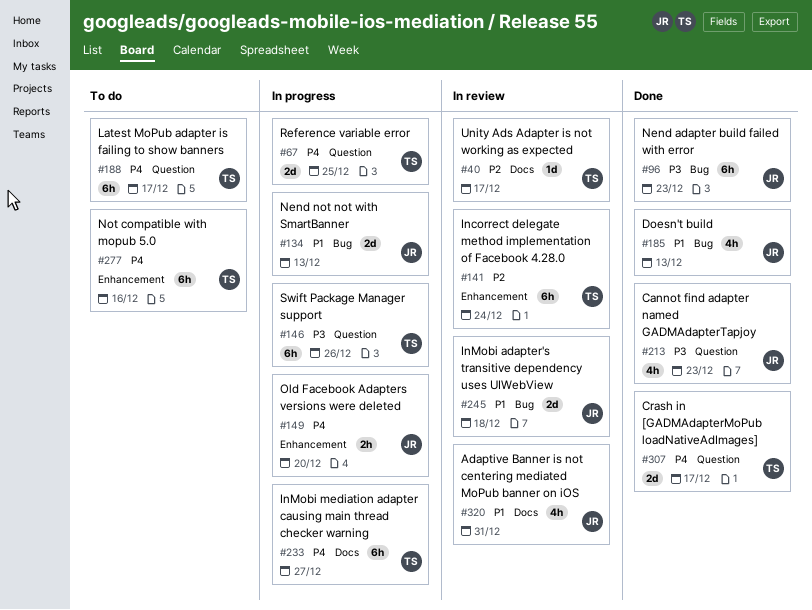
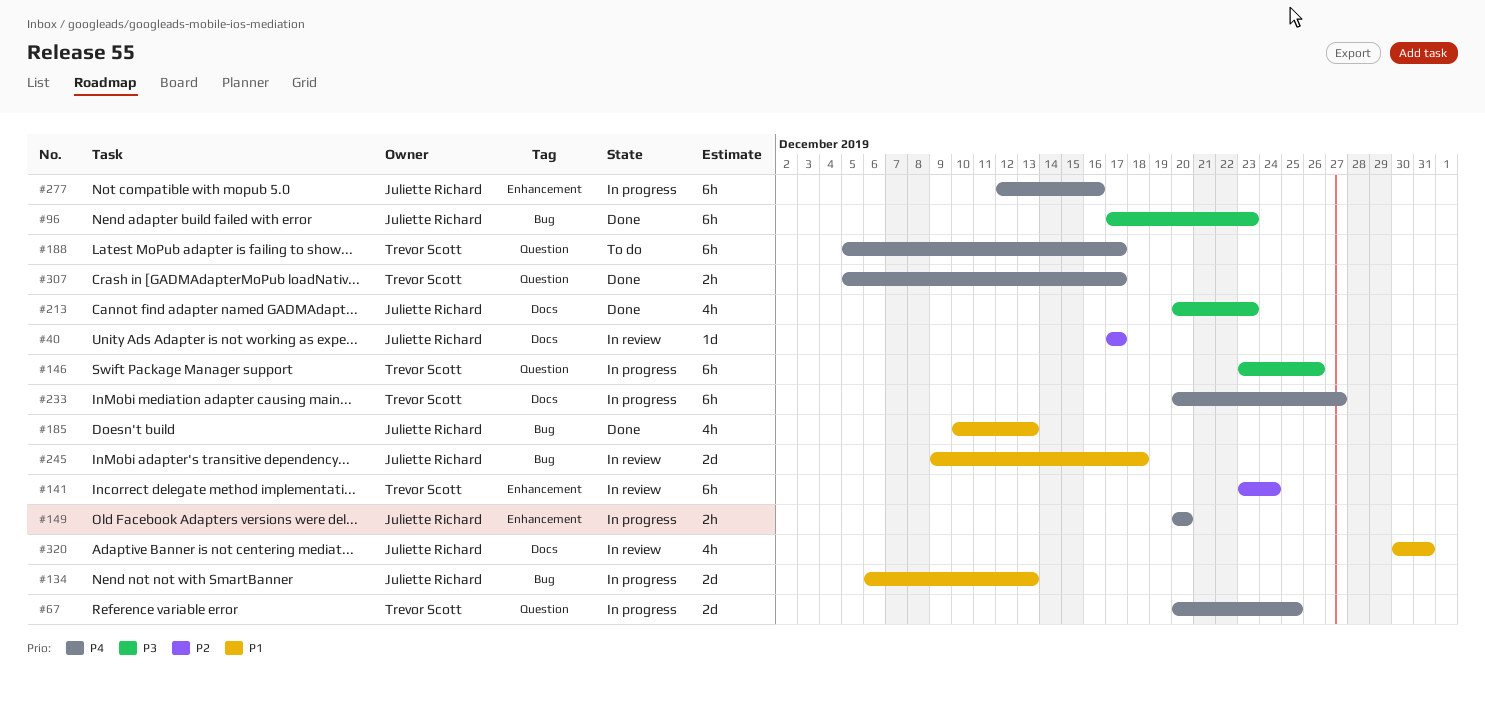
#40, owner: Trevor Scott -> Juliette Richard
#213, label: Question -> Docs
#277, status: To do -> In progress
#277, owner: Trevor Scott -> Juliette Richard
#307, estimate: 2d -> 2h

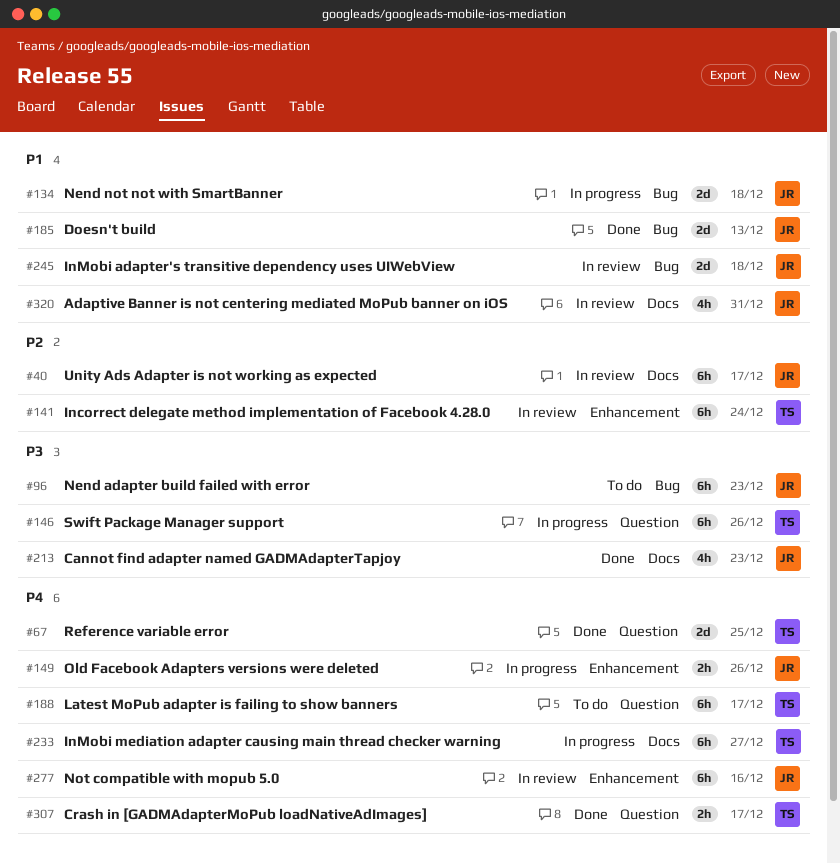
#40, estimate: 1d -> 6h
#67, status: In progress -> Done
#96, status: Done -> To do
#134, due: Dec 13 -> Dec 18
#149, due: Dec 20 -> Dec 26
#185, estimate: 4h -> 2d
#277, status: In progress -> In review

